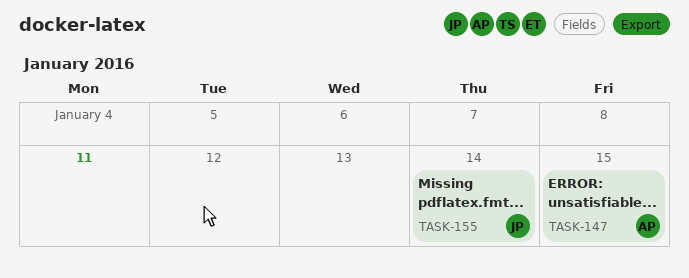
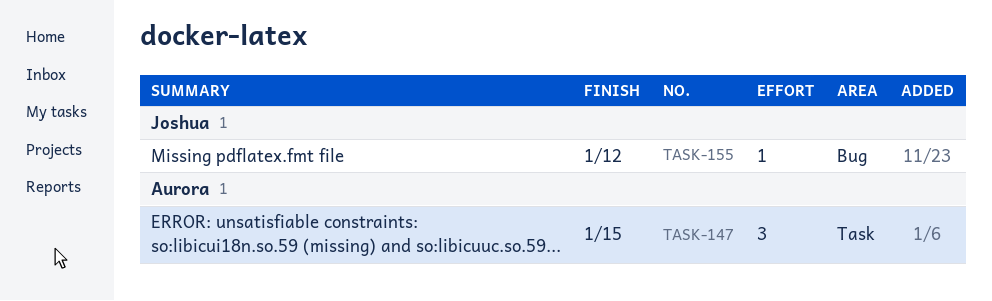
TASK-155, due: Jan 14 -> Jan 12

